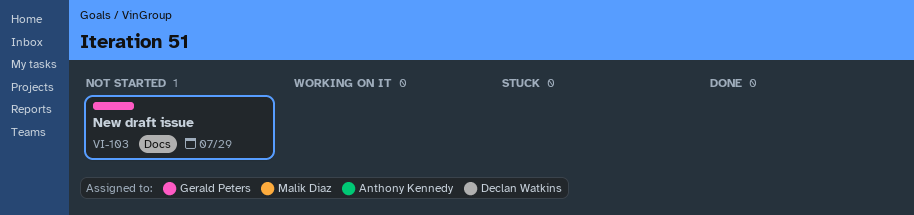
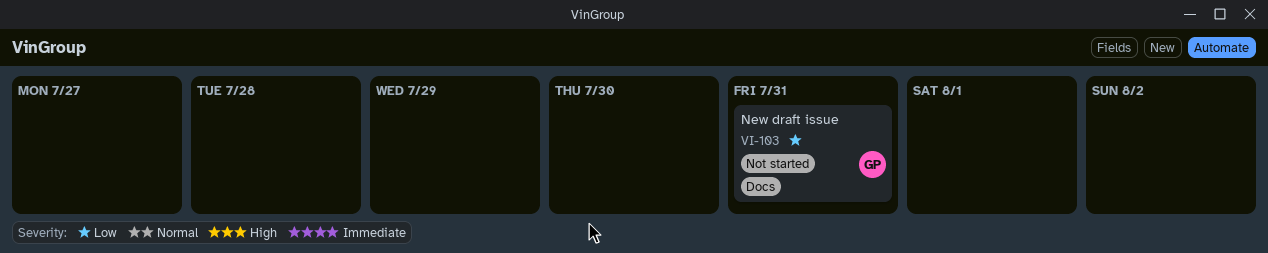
VI-103, due: Jul 29 -> Jul 31

